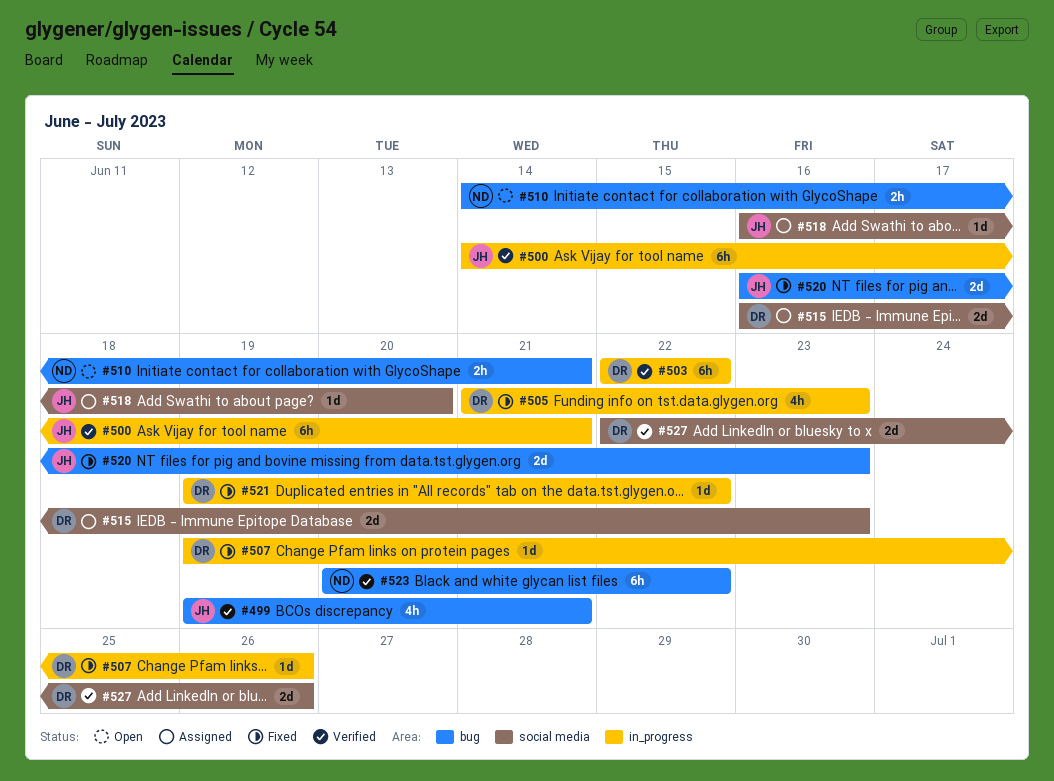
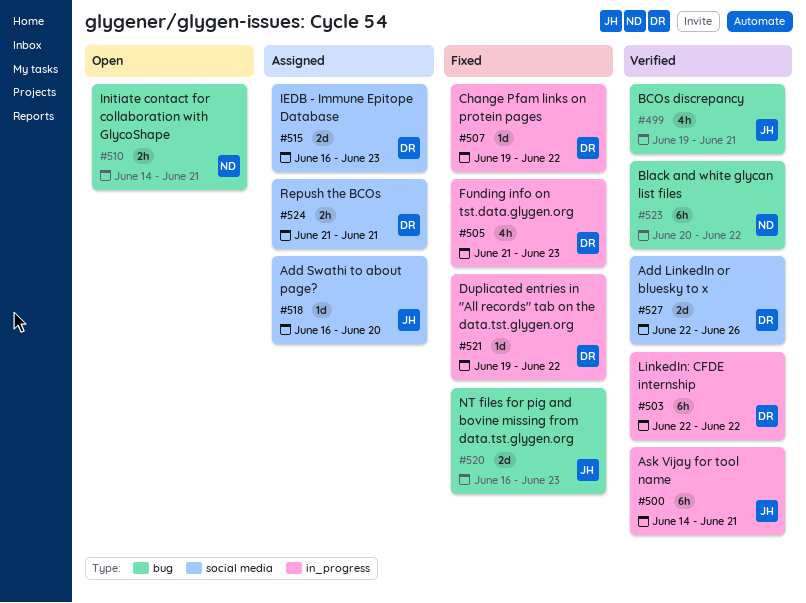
#507, due: Jun 26 -> Jun 22
#524: none -> present

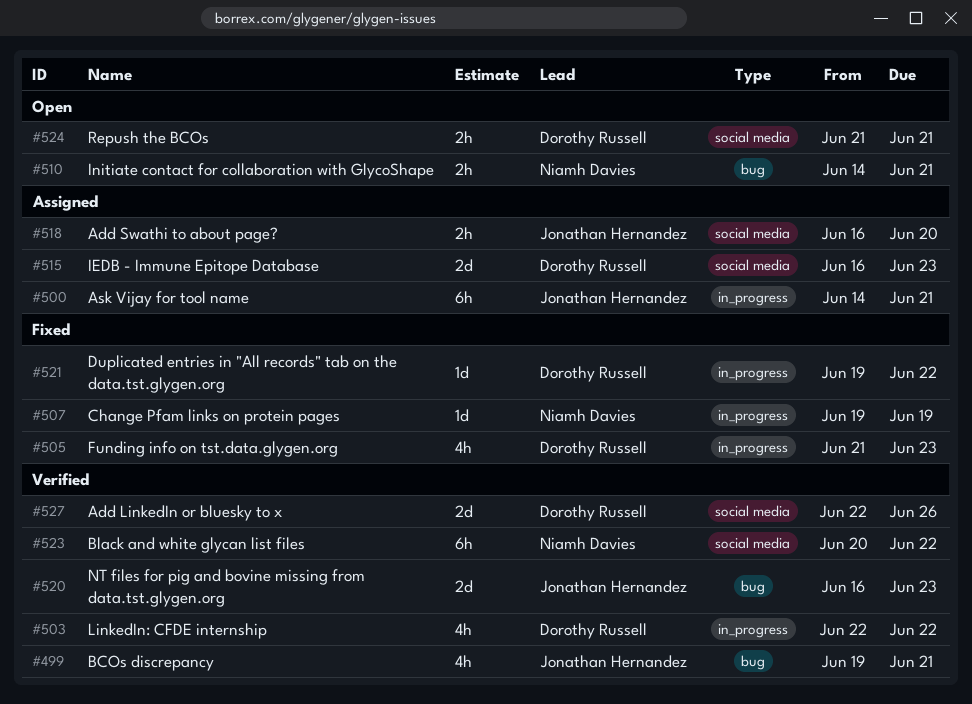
#500, status: Verified -> Assigned
#503, estimate: 6h -> 4h
#507, owner: Dorothy Russell -> Niamh Davies
#507, due: Jun 22 -> Jun 19
#518, estimate: 1d -> 2h
#520, status: Fixed -> Verified
#523, label: bug -> social media
#524, status: Assigned -> Open

